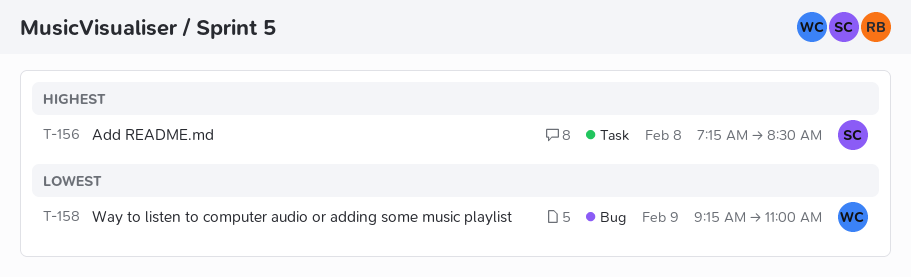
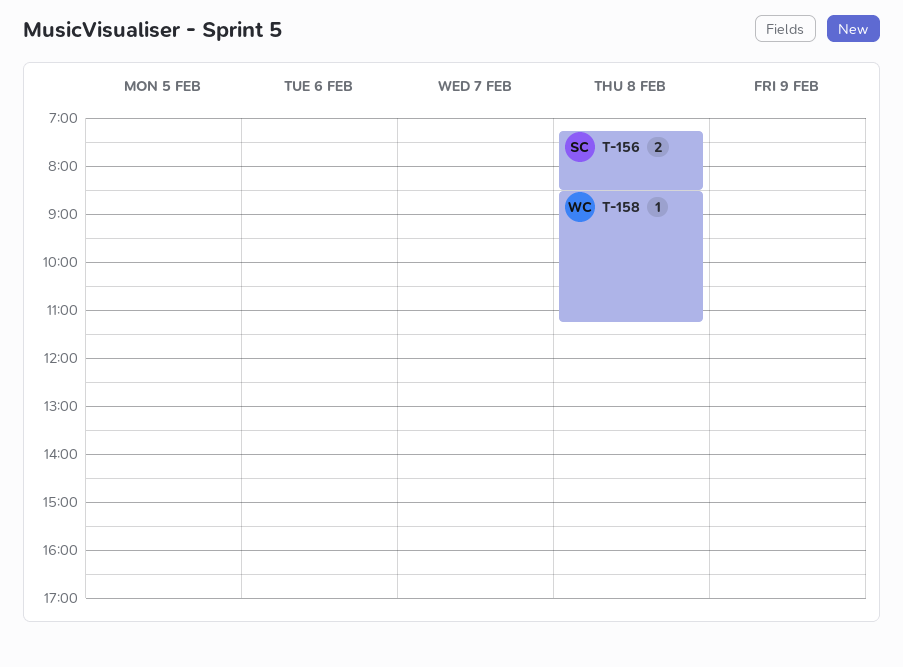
T-158, day: Feb 9 -> Feb 8
T-158, begins: 09:15 -> 08:30
T-158, ends: 11:00 -> 11:15

